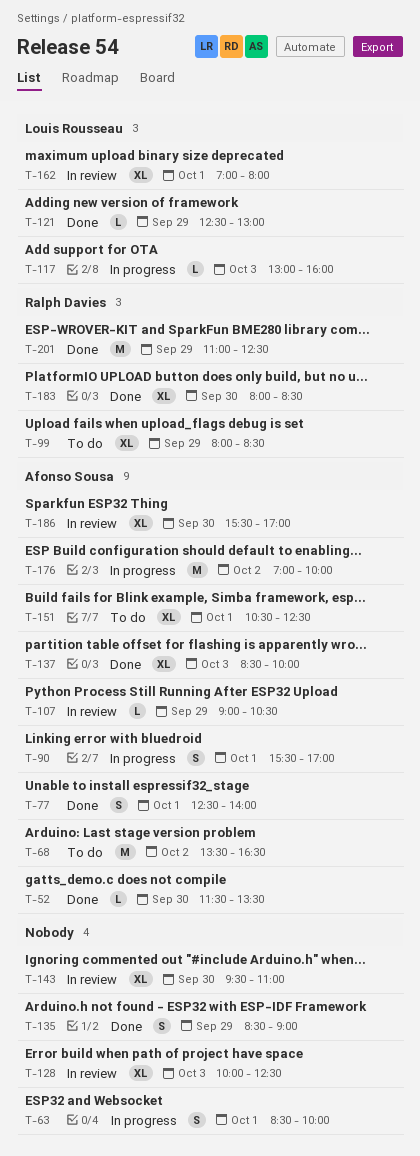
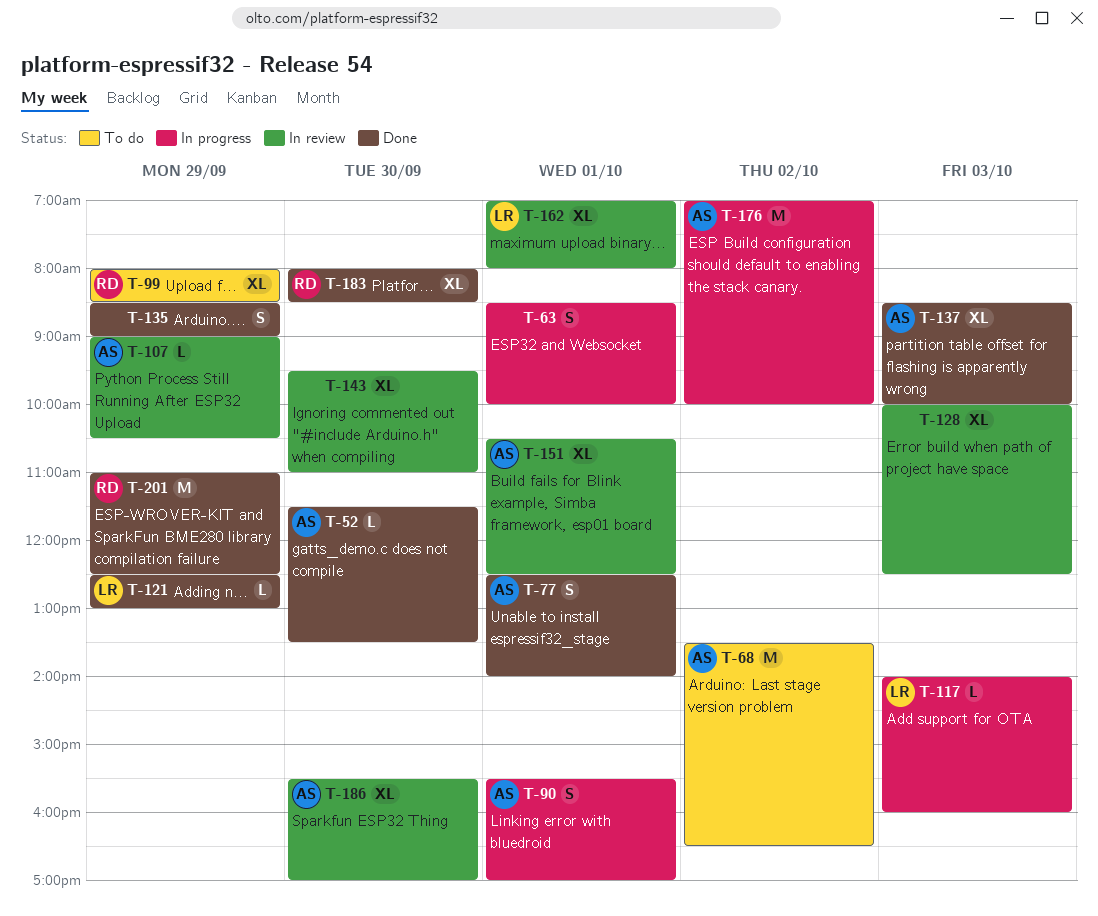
T-117, begins: 13:00 -> 14:00
T-151, status: To do -> In review

